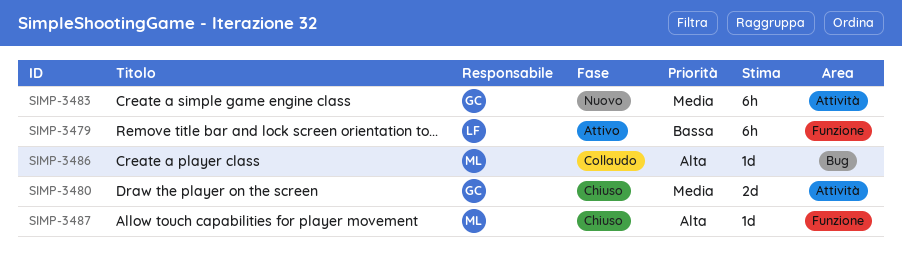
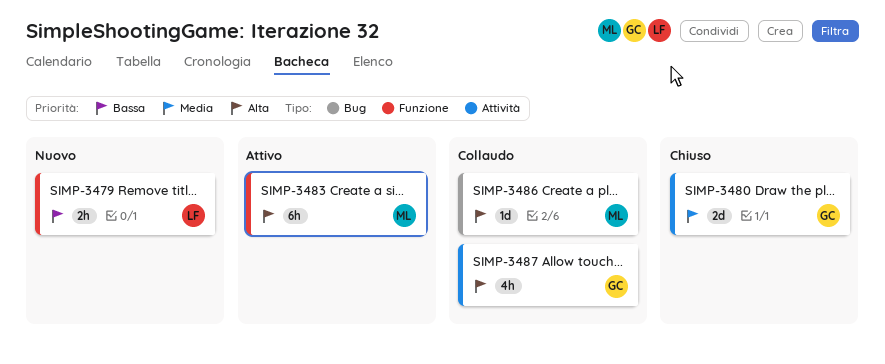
SIMP-3479, status: Attivo -> Nuovo
SIMP-3479, estimate: 6h -> 2h
SIMP-3483, status: Nuovo -> Attivo
SIMP-3483, owner: GC -> ML
SIMP-3483, priority: Media -> Alta
SIMP-3483, label: Attività -> Funzione
SIMP-3487, status: Chiuso -> Collaudo
SIMP-3487, owner: ML -> GC
SIMP-3487, label: Funzione -> Attività
SIMP-3487, estimate: 1d -> 4h

